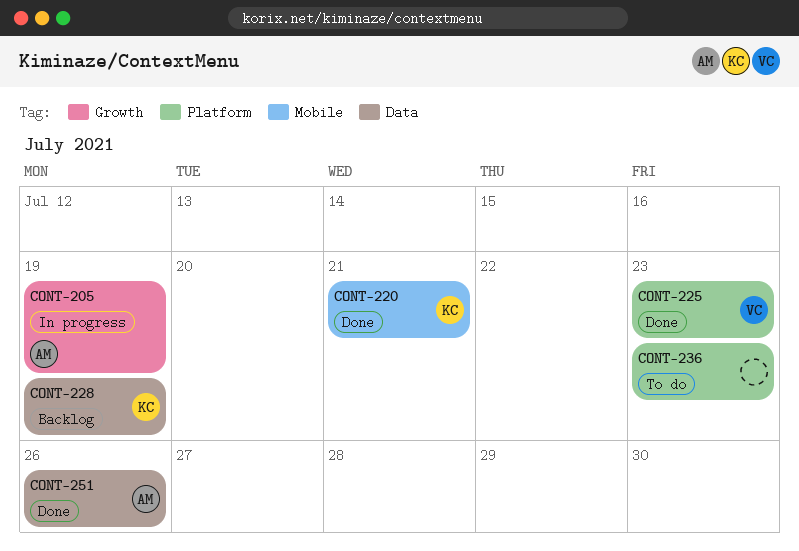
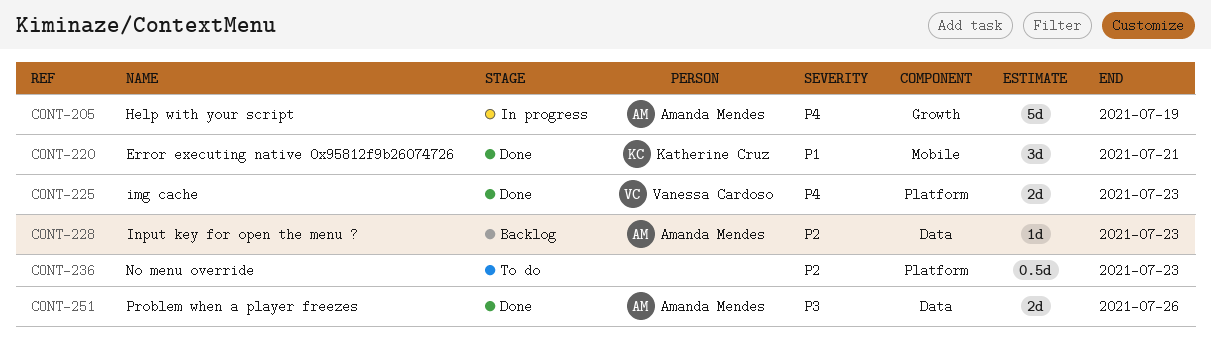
CONT-228, owner: Katherine Cruz -> Amanda Mendes
CONT-228, due: Jul 19 -> Jul 23

